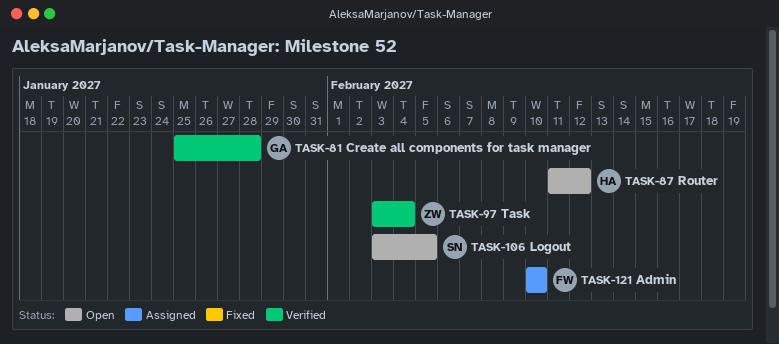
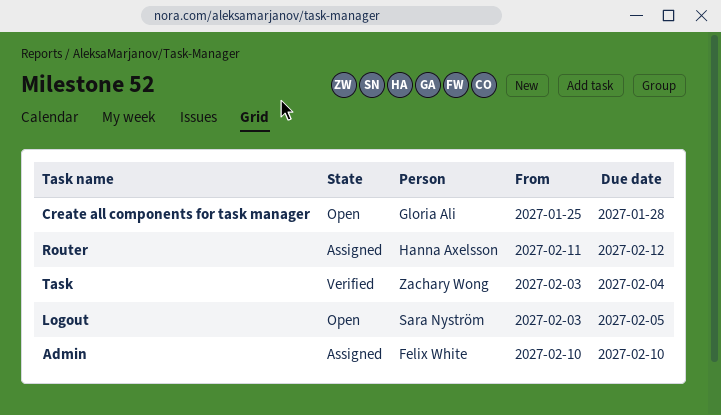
Create all components for task manager, status: Verified -> Open
Router, status: Open -> Assigned

